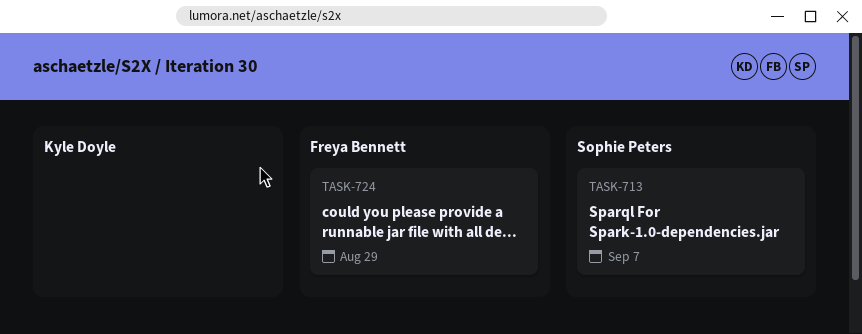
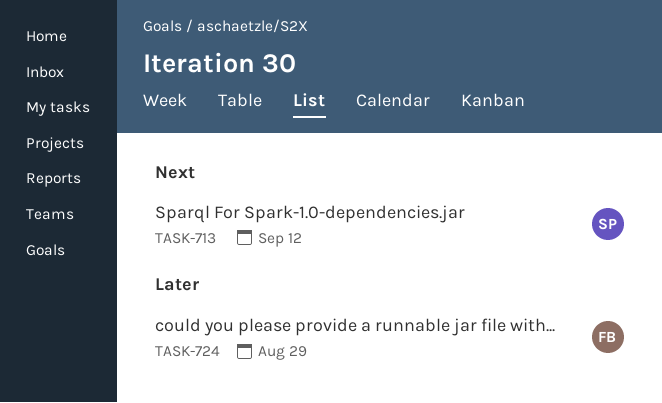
TASK-713, due: Sep 7 -> Sep 12

